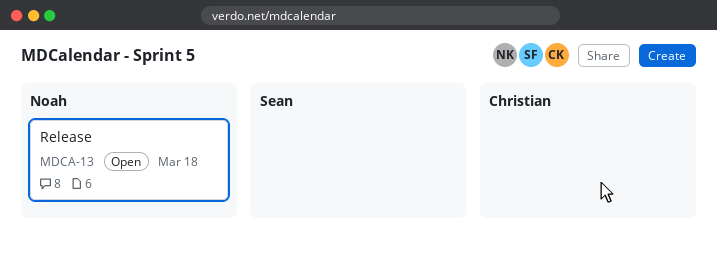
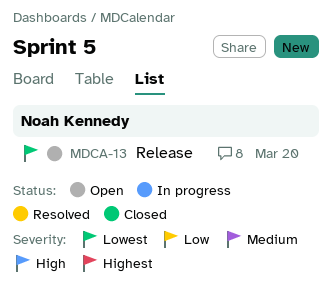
MDCA-13, due: Mar 18 -> Mar 20

